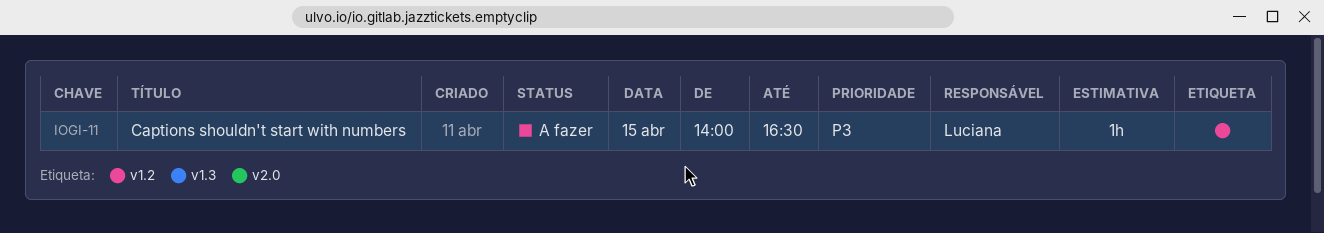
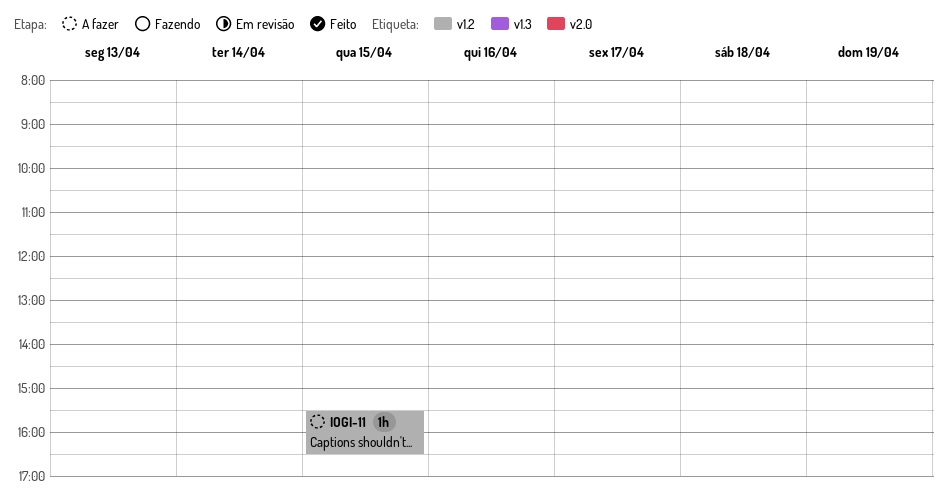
IOGI-11, begins: 14:00 -> 15:30

